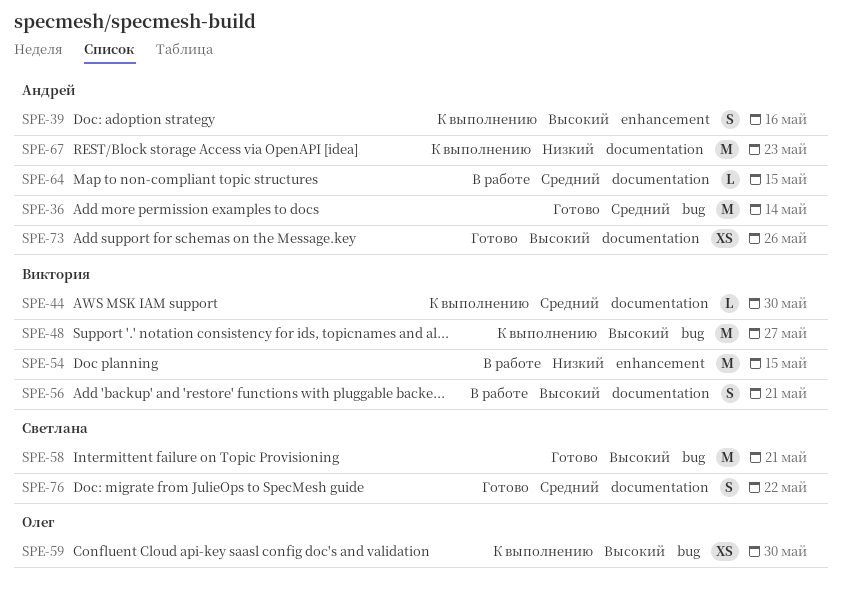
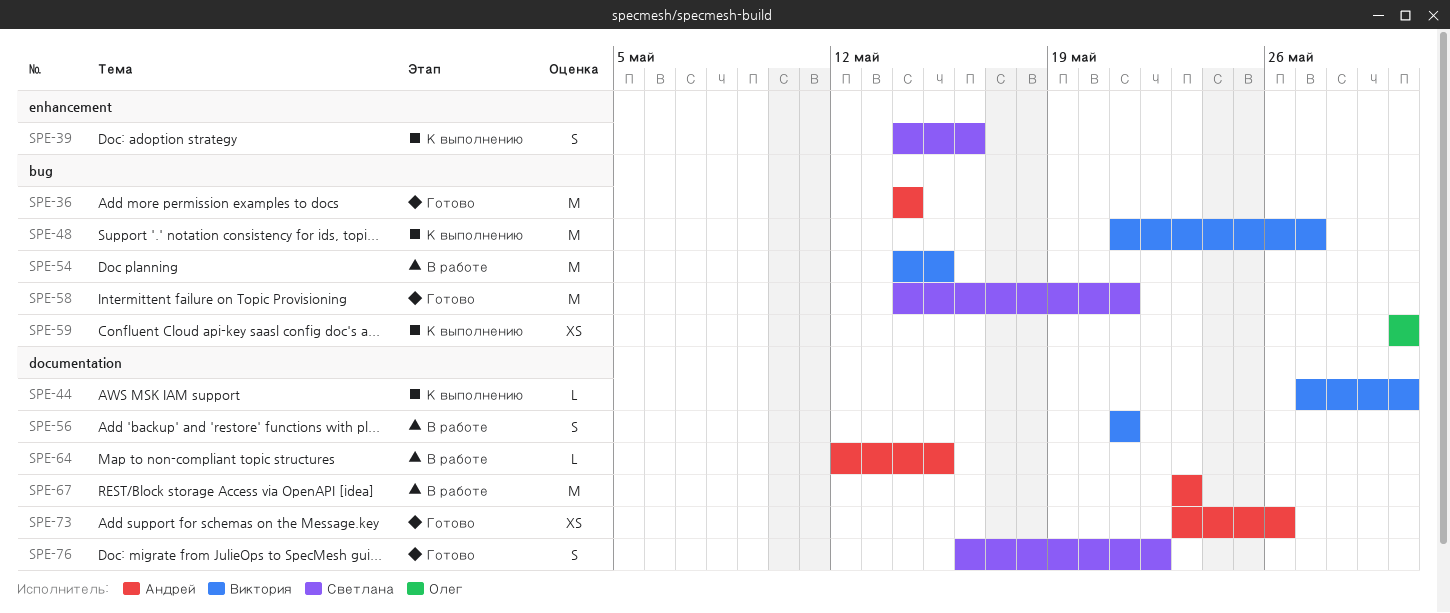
SPE-39, owner: Андрей -> Светлана
SPE-54, label: enhancement -> bug
SPE-67, status: К выполнению -> В работе

